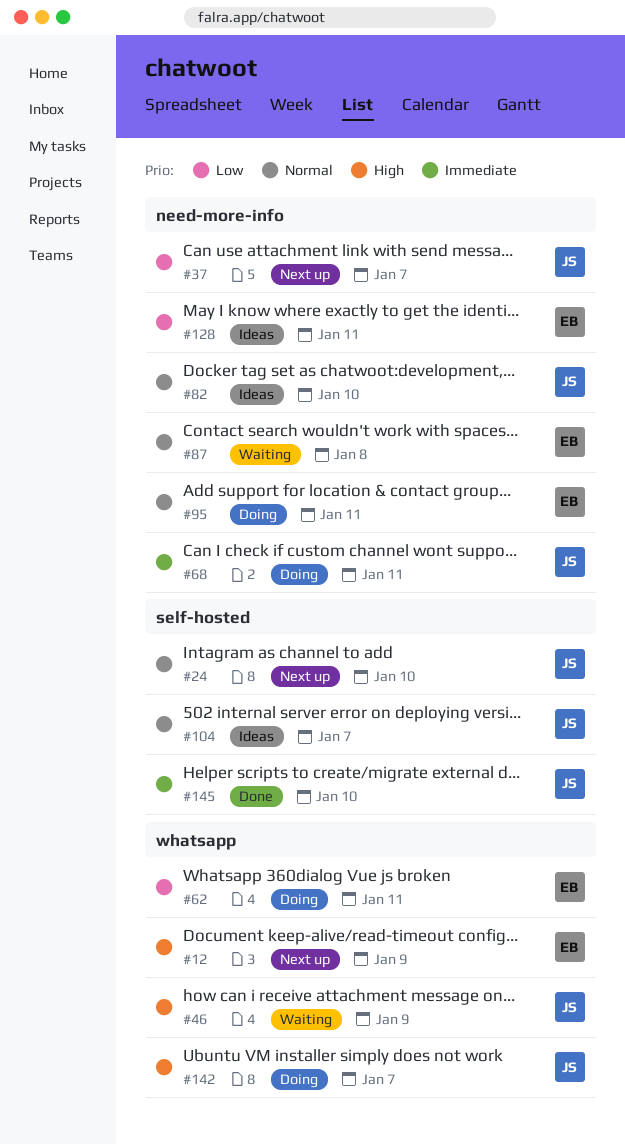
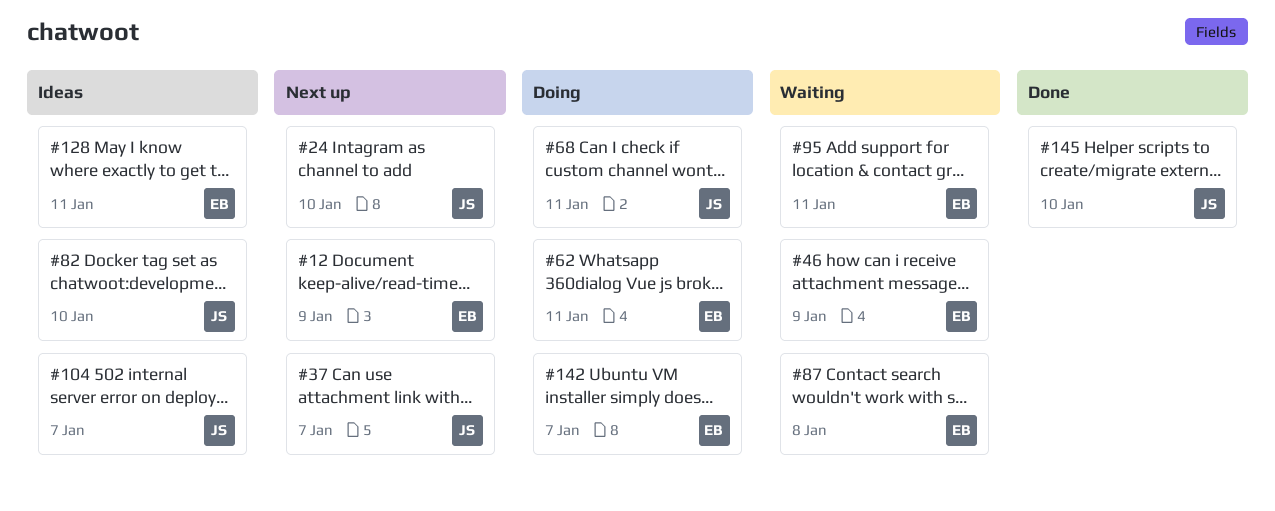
#46, owner: JS -> EB
#95, status: Doing -> Waiting
#142, owner: JS -> EB

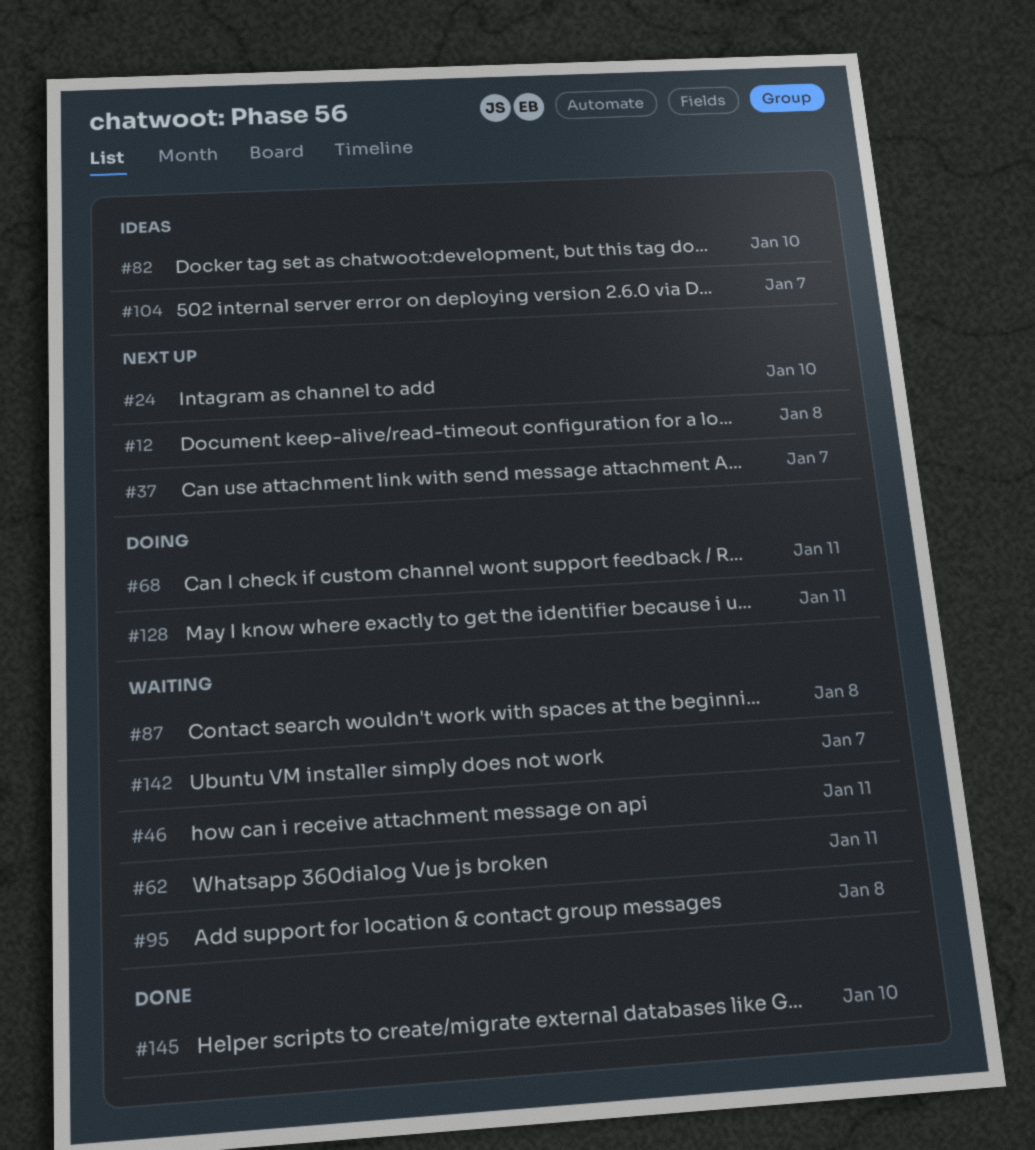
#12, due: Jan 9 -> Jan 8
#46, due: Jan 9 -> Jan 11
#62, status: Doing -> Waiting
#95, due: Jan 11 -> Jan 8
#128, status: Ideas -> Doing
#142, status: Doing -> Waiting

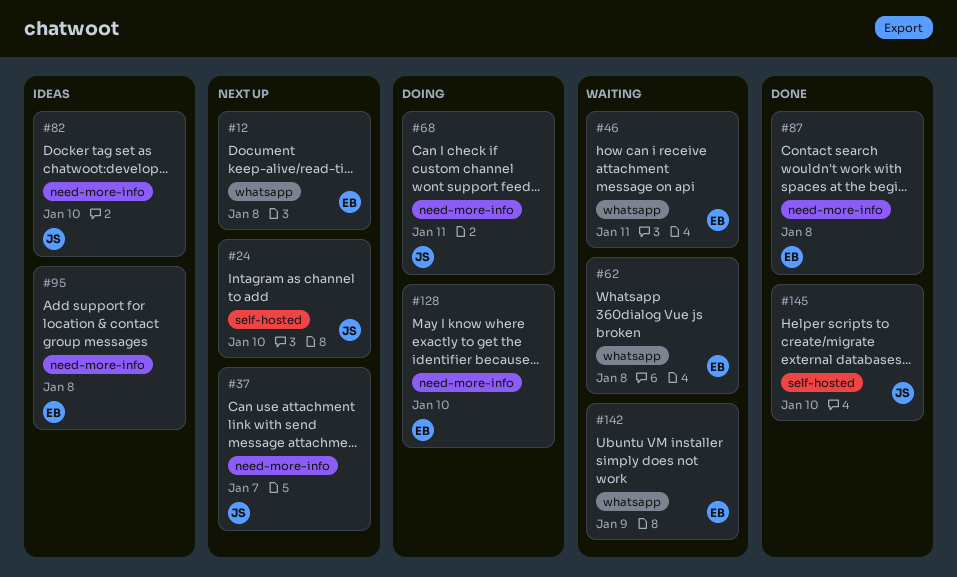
#62, due: Jan 11 -> Jan 8
#87, status: Waiting -> Done
#95, status: Waiting -> Ideas
#104: present -> none
#128, due: Jan 11 -> Jan 10
#142, due: Jan 7 -> Jan 9

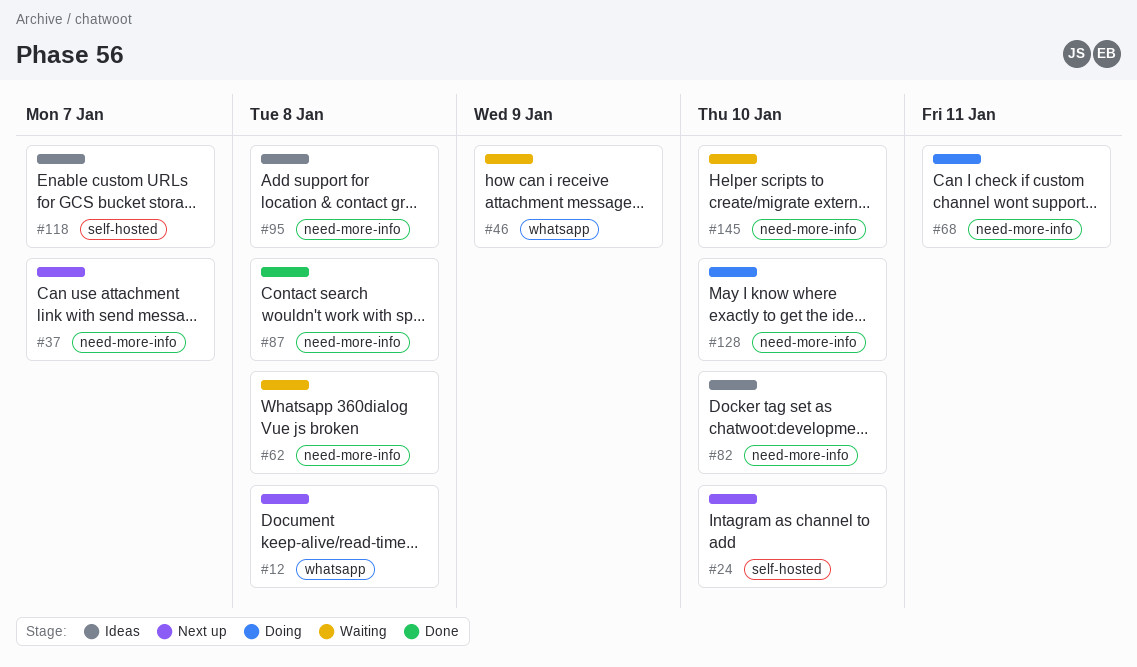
#46, due: Jan 11 -> Jan 9
#62, label: whatsapp -> need-more-info
#118: none -> present
#142: present -> none
#145, status: Done -> Waiting
#145, label: self-hosted -> need-more-info

